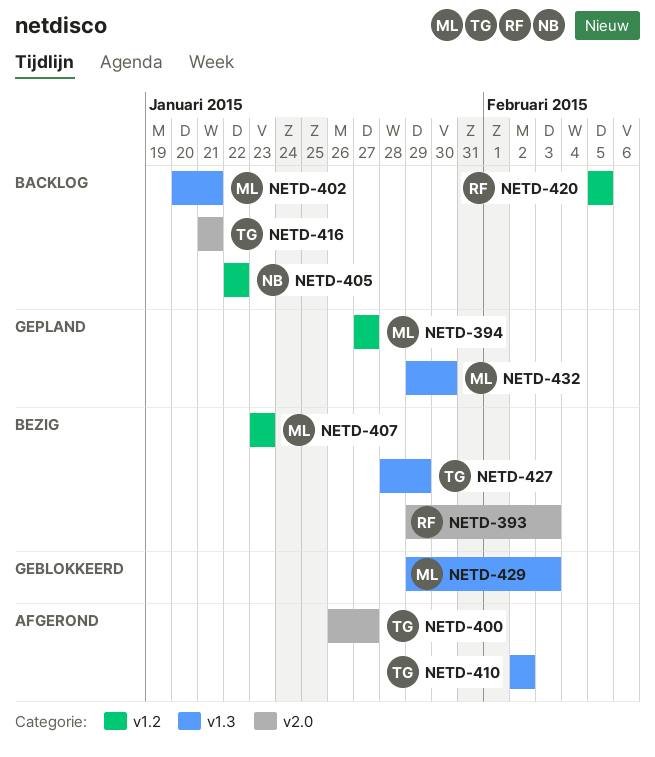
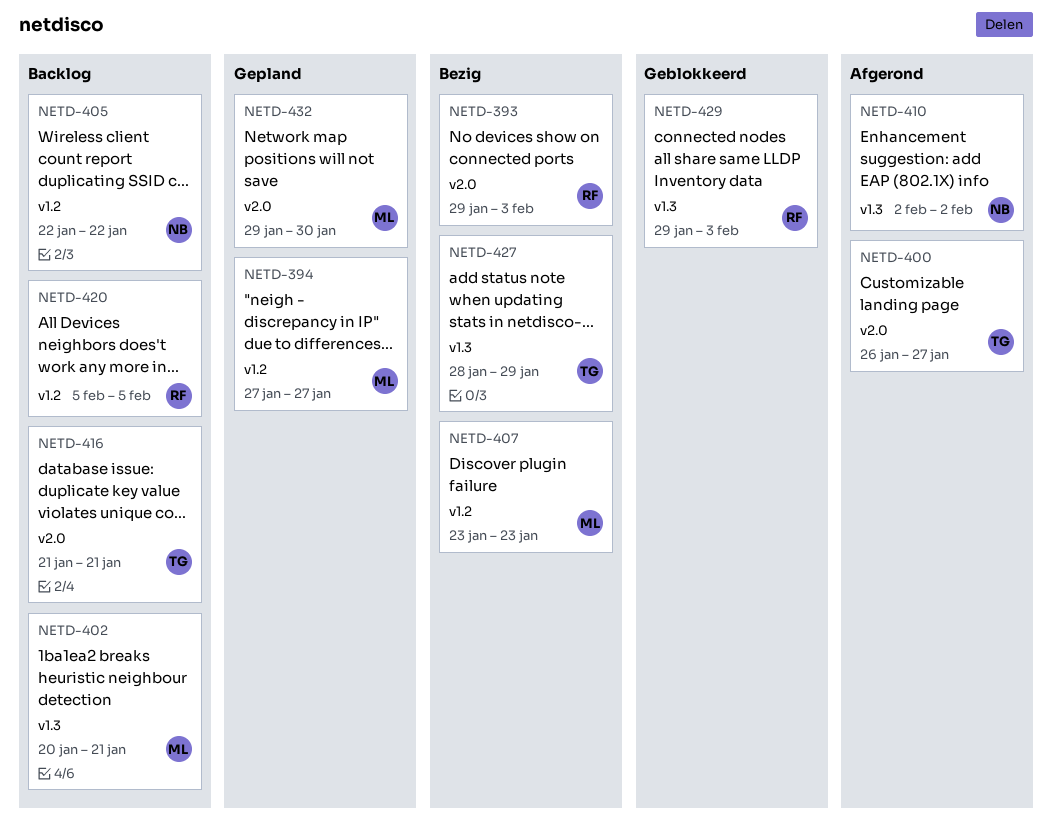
NETD-410, owner: TG -> NB
NETD-429, owner: ML -> RF
NETD-432, label: v1.3 -> v2.0

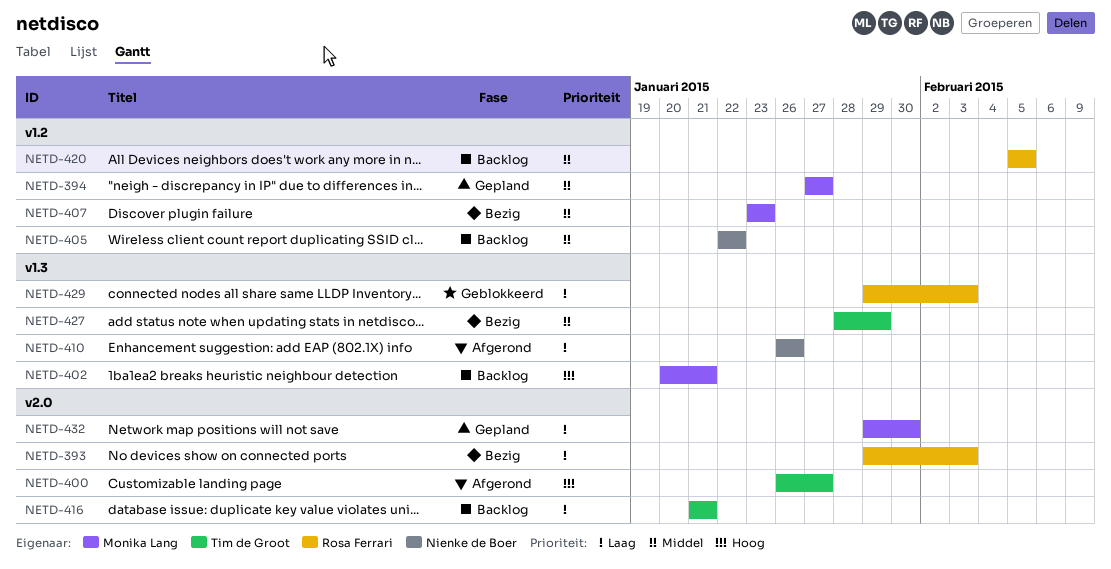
NETD-410, start: Feb 2 -> Jan 26
NETD-410, due: Feb 2 -> Jan 26

